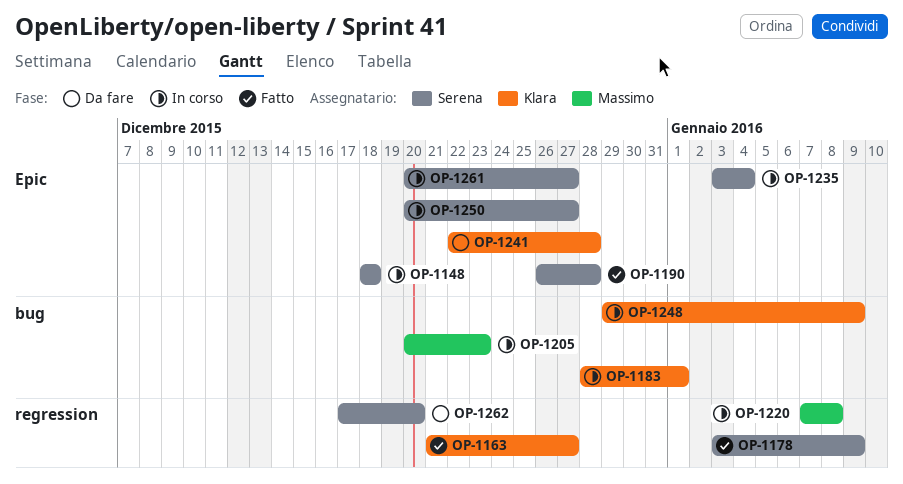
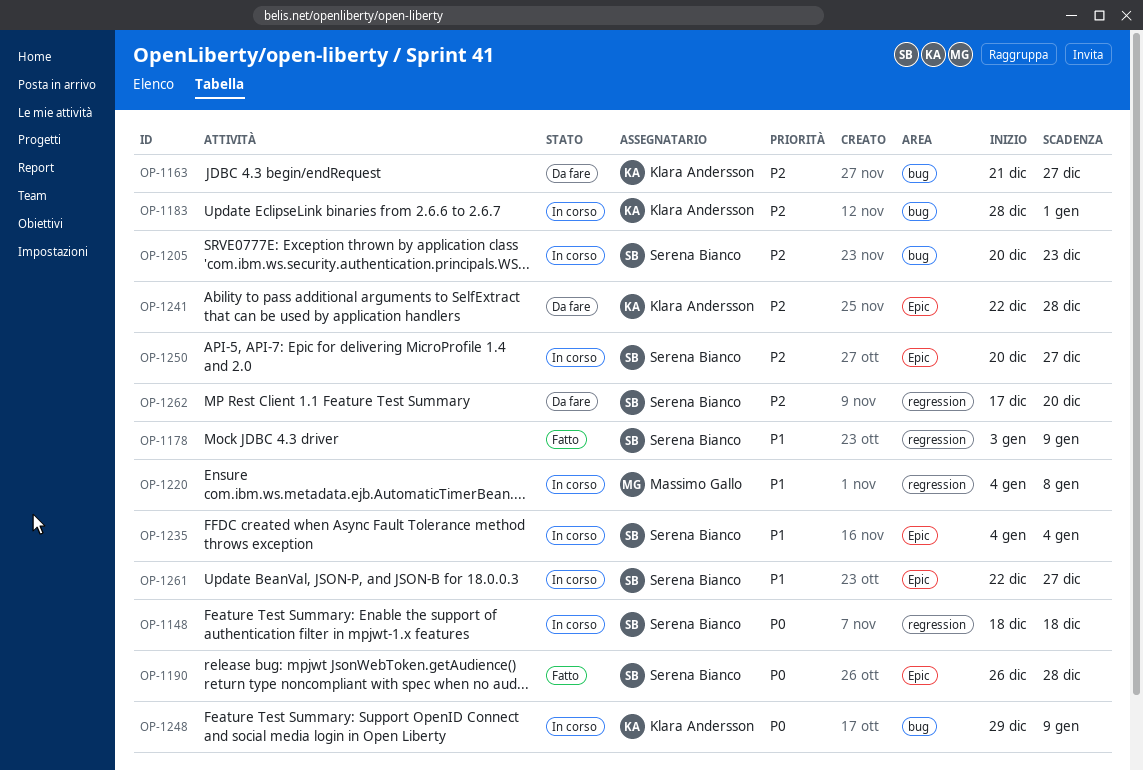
OP-1148, label: Epic -> regression
OP-1163, status: Fatto -> Da fare
OP-1163, label: regression -> bug
OP-1205, owner: Massimo Gallo -> Serena Bianco
OP-1220, start: Jan 7 -> Jan 4
OP-1235, start: Jan 3 -> Jan 4
OP-1261, start: Dec 20 -> Dec 22

